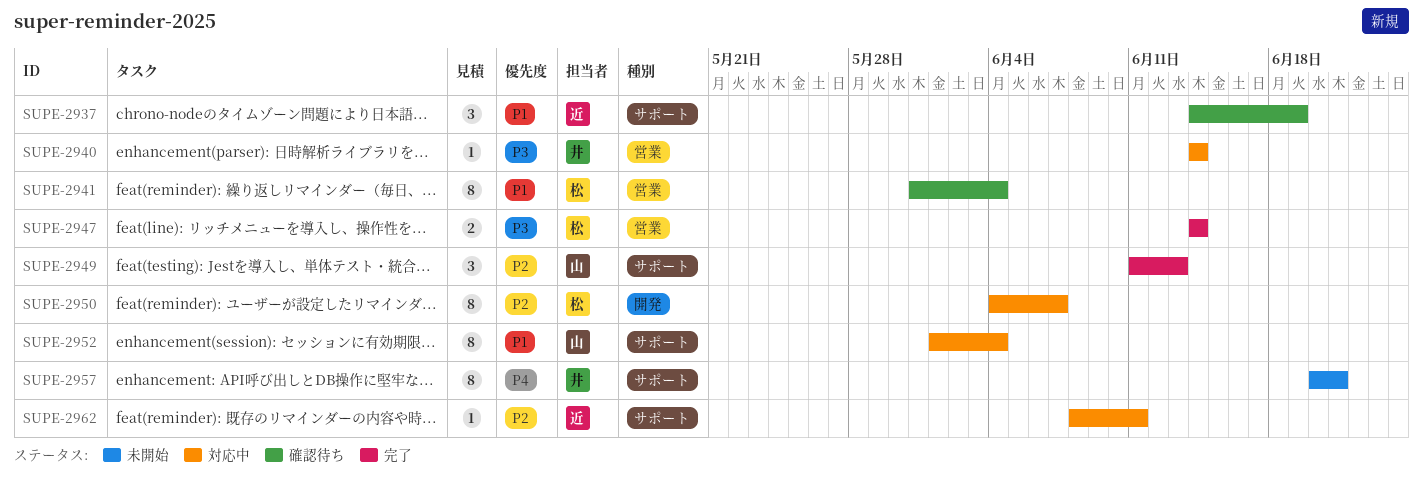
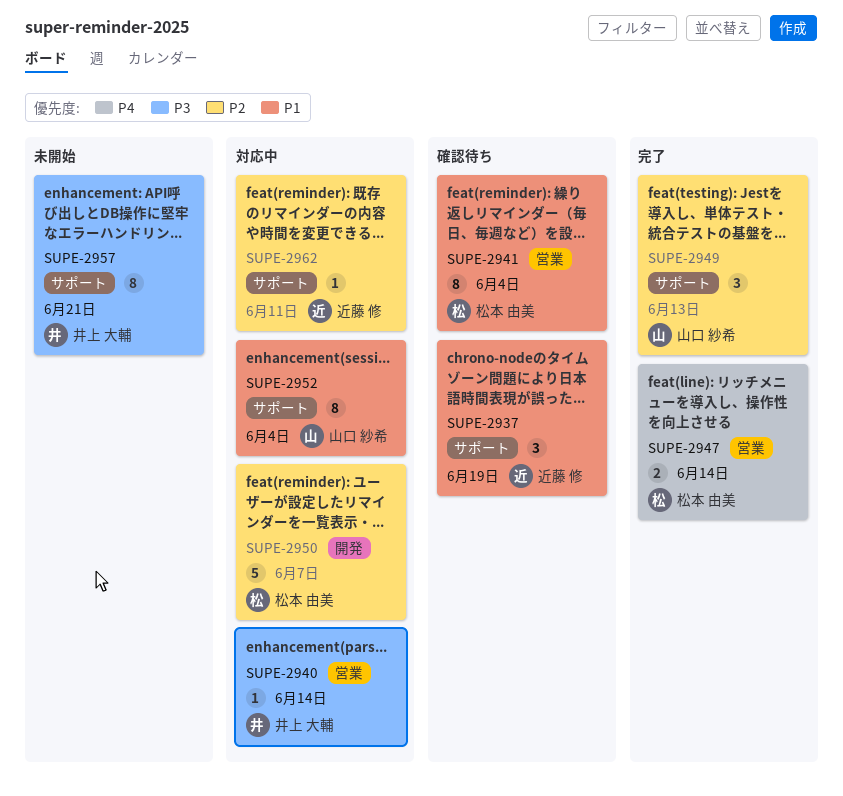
SUPE-2947, priority: P3 -> P4
SUPE-2950, estimate: 8 -> 5
SUPE-2957, priority: P4 -> P3

